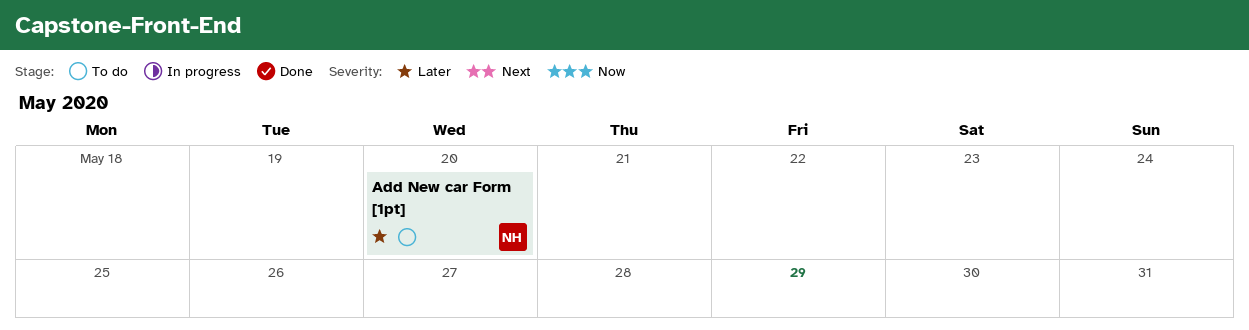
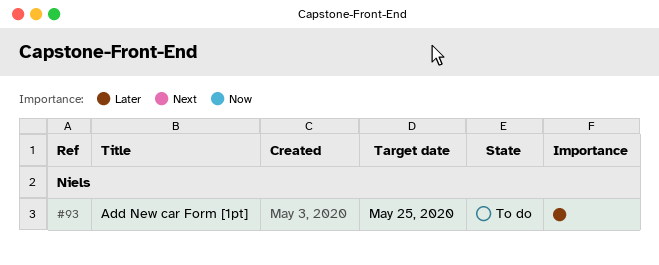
Add New car Form [1pt], due: May 20 -> May 25

